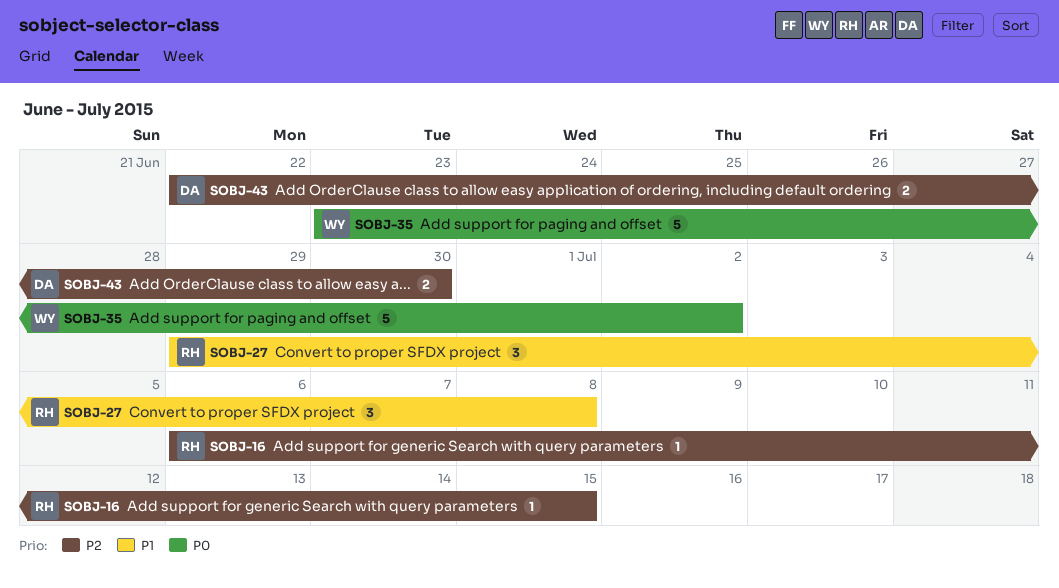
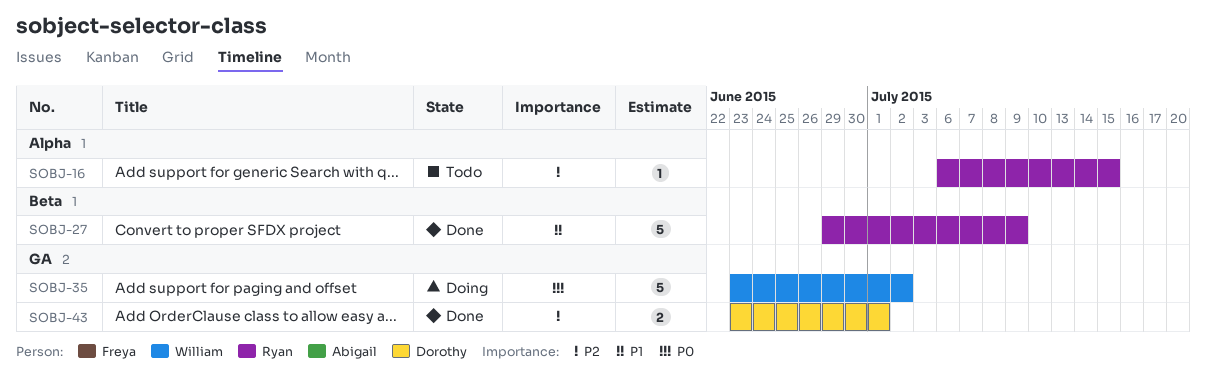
SOBJ-27, estimate: 3 -> 5
SOBJ-27, due: Jul 8 -> Jul 9
SOBJ-43, start: Jun 22 -> Jun 23
SOBJ-43, due: Jun 30 -> Jul 1

